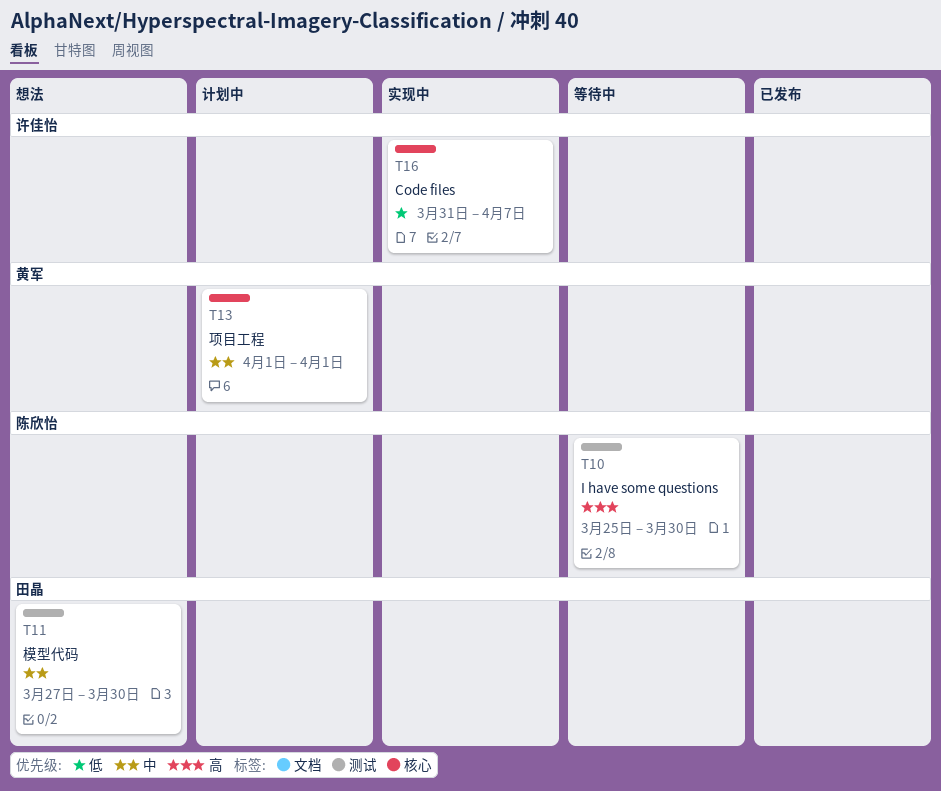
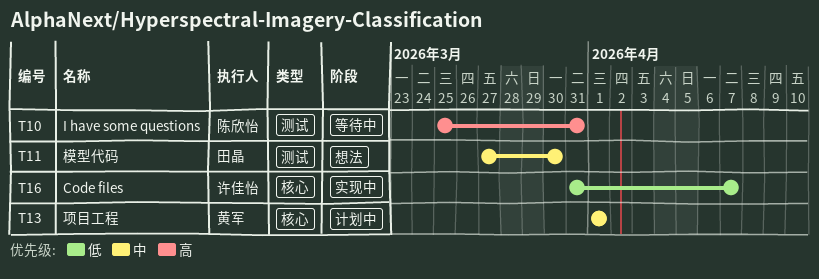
T10, due: Mar 30 -> Mar 31

